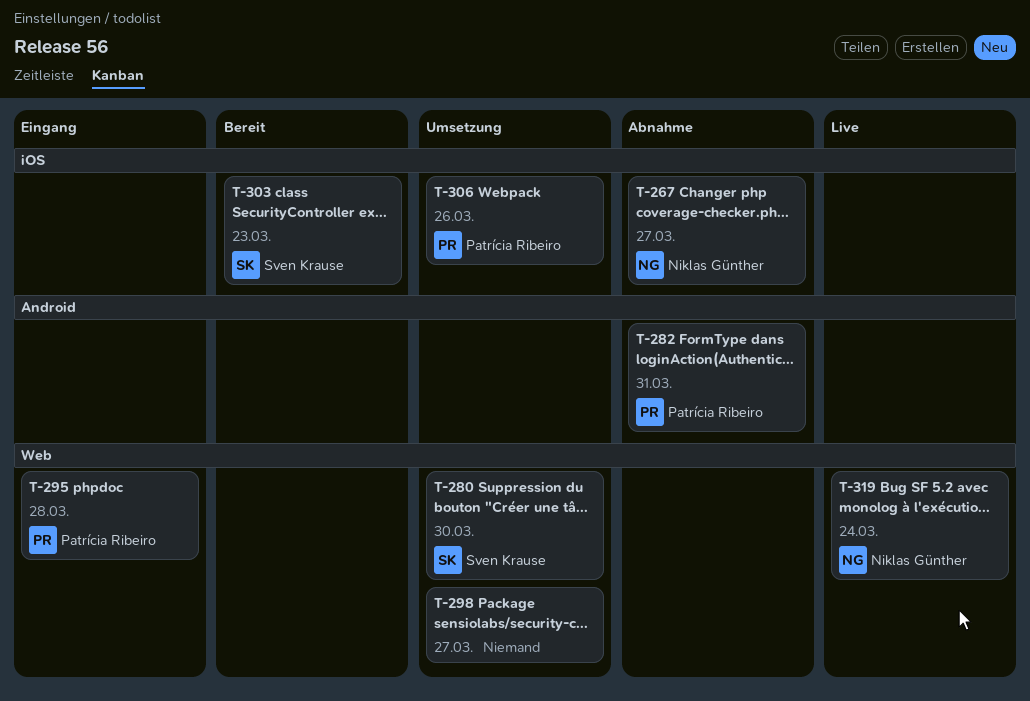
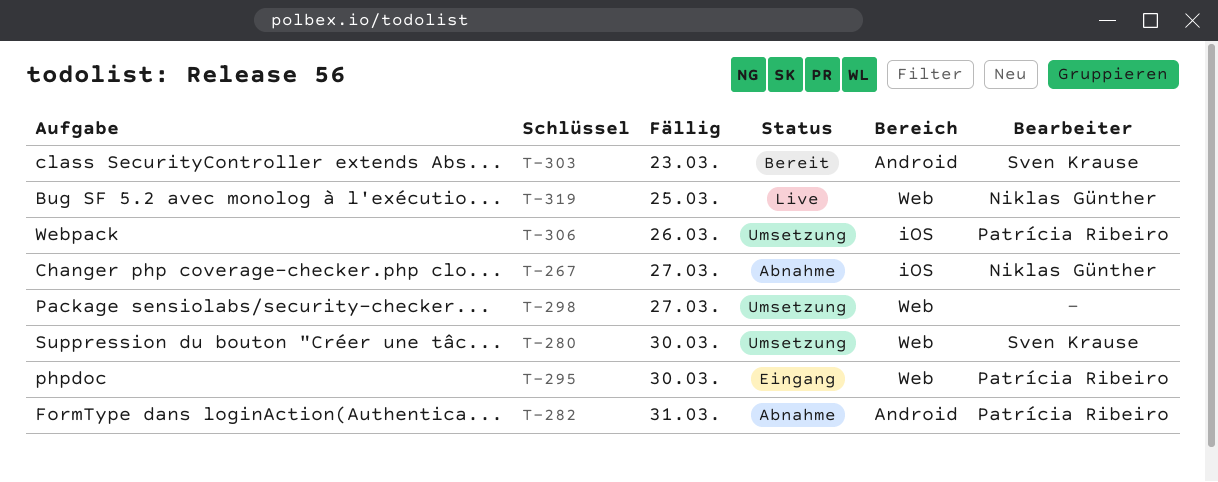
T-295, due: Mar 28 -> Mar 30
T-303, label: iOS -> Android
T-319, due: Mar 24 -> Mar 25

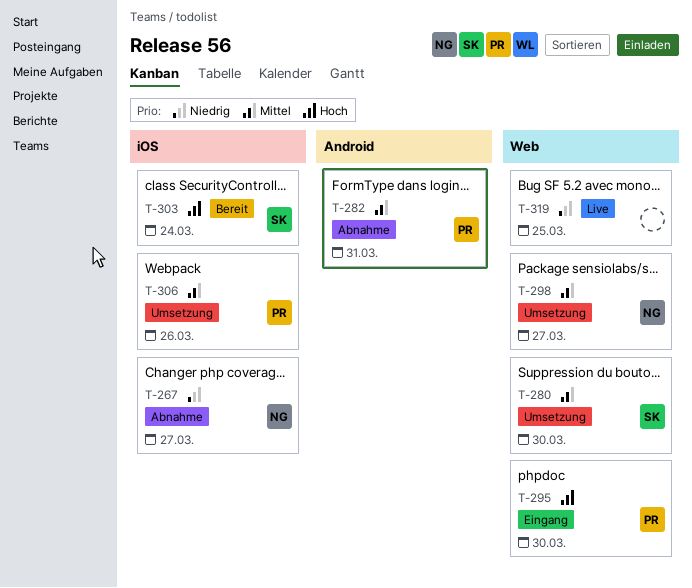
T-298, owner: none -> Niklas Günther
T-303, label: Android -> iOS
T-303, due: Mar 23 -> Mar 24
T-319, owner: Niklas Günther -> none

